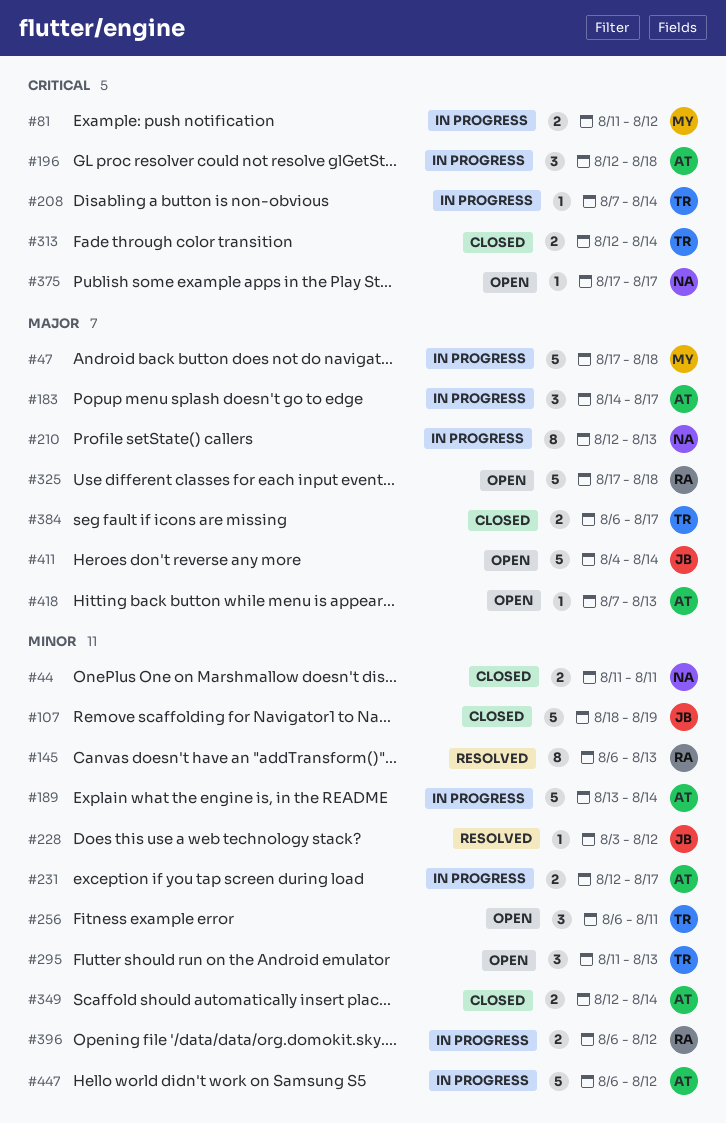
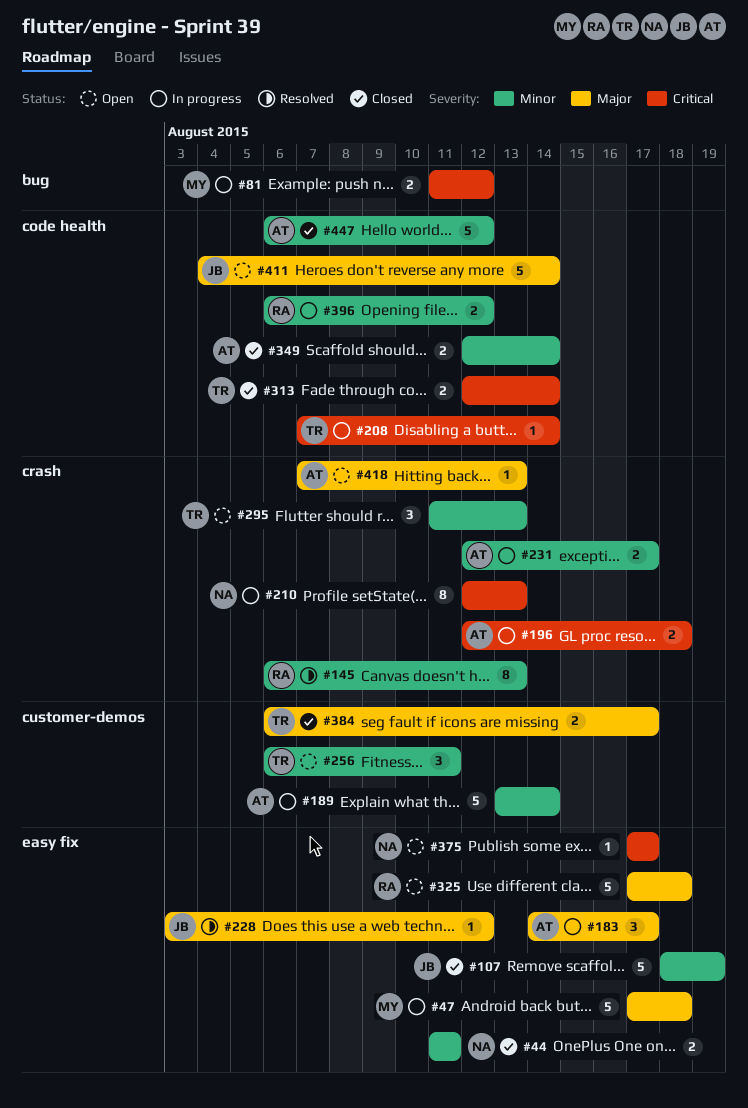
#196, estimate: 3 -> 2
#210, priority: Major -> Critical
#228, priority: Minor -> Major
#447, status: In progress -> Closed

